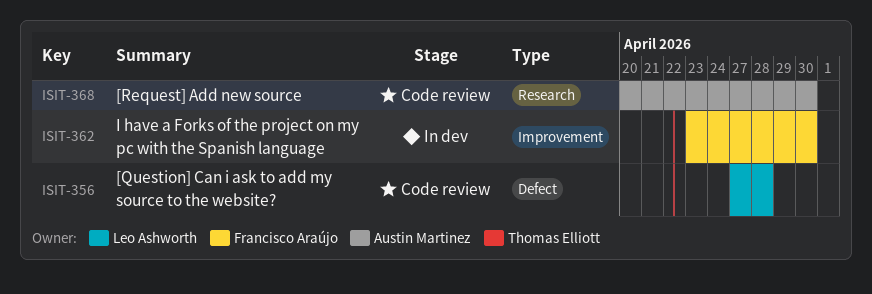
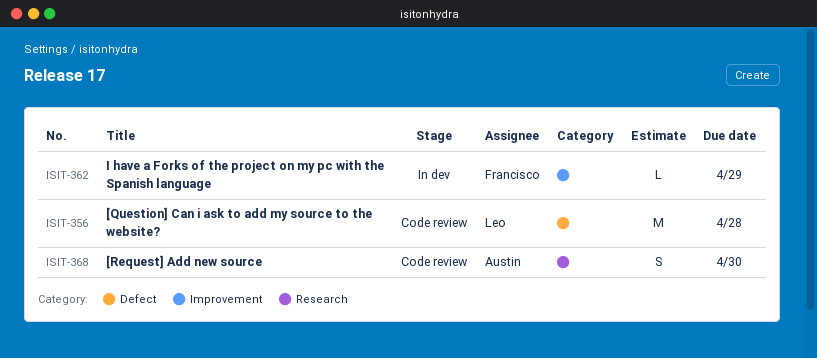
ISIT-362, due: Apr 30 -> Apr 29

